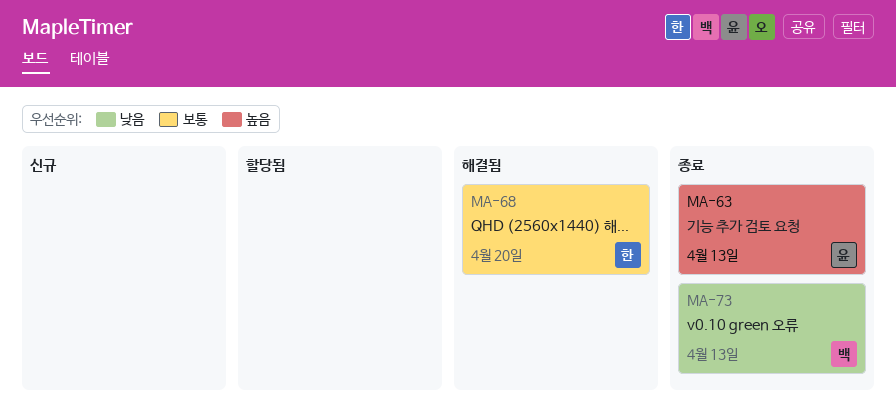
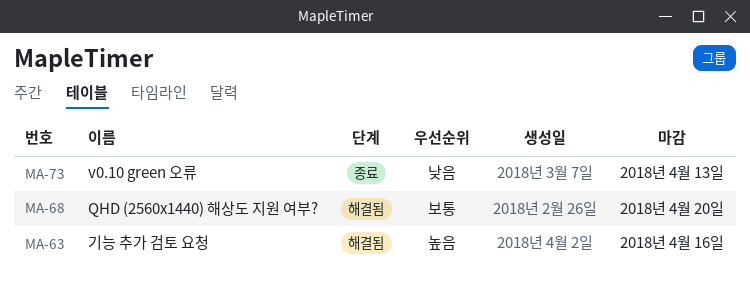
MA-63, status: 종료 -> 해결됨
MA-63, due: Apr 13 -> Apr 16

